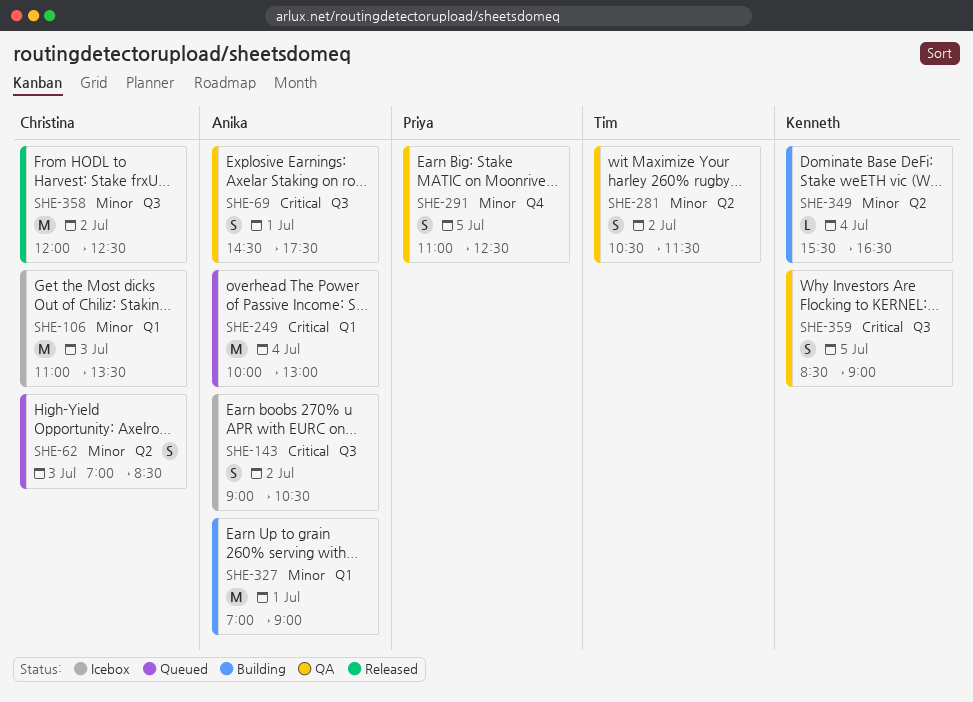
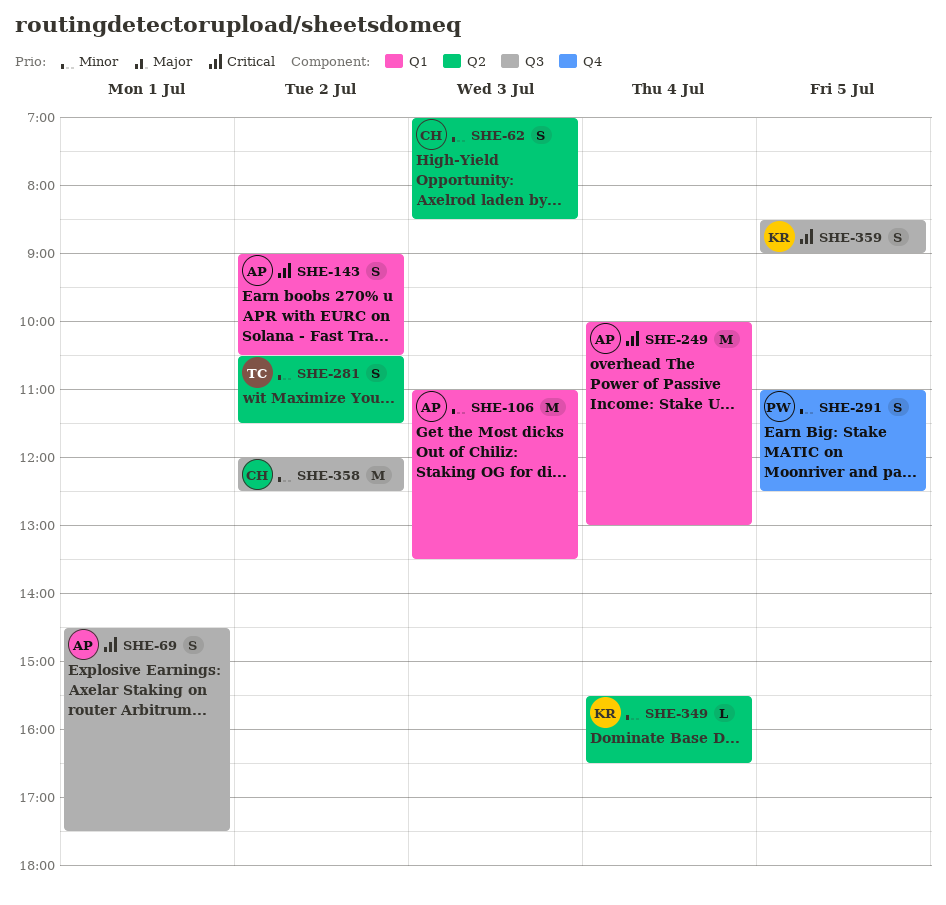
SHE-106, owner: Christina -> Anika
SHE-143, label: Q3 -> Q1
SHE-327: present -> none

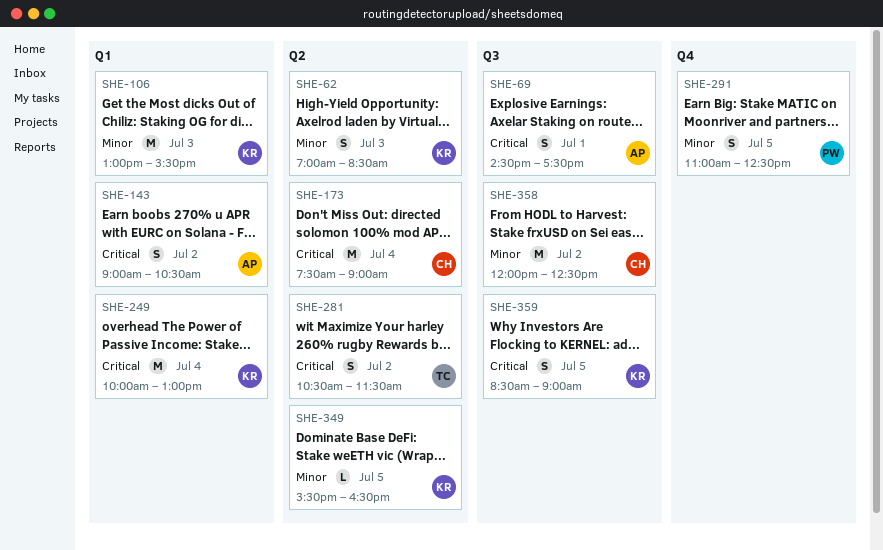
SHE-62, owner: CH -> KR
SHE-106, owner: AP -> KR
SHE-106, begins: 11:00 -> 13:00
SHE-106, ends: 13:30 -> 15:30
SHE-173: none -> present
SHE-249, owner: AP -> KR
SHE-281, priority: Minor -> Critical
SHE-349, day: Jul 4 -> Jul 5

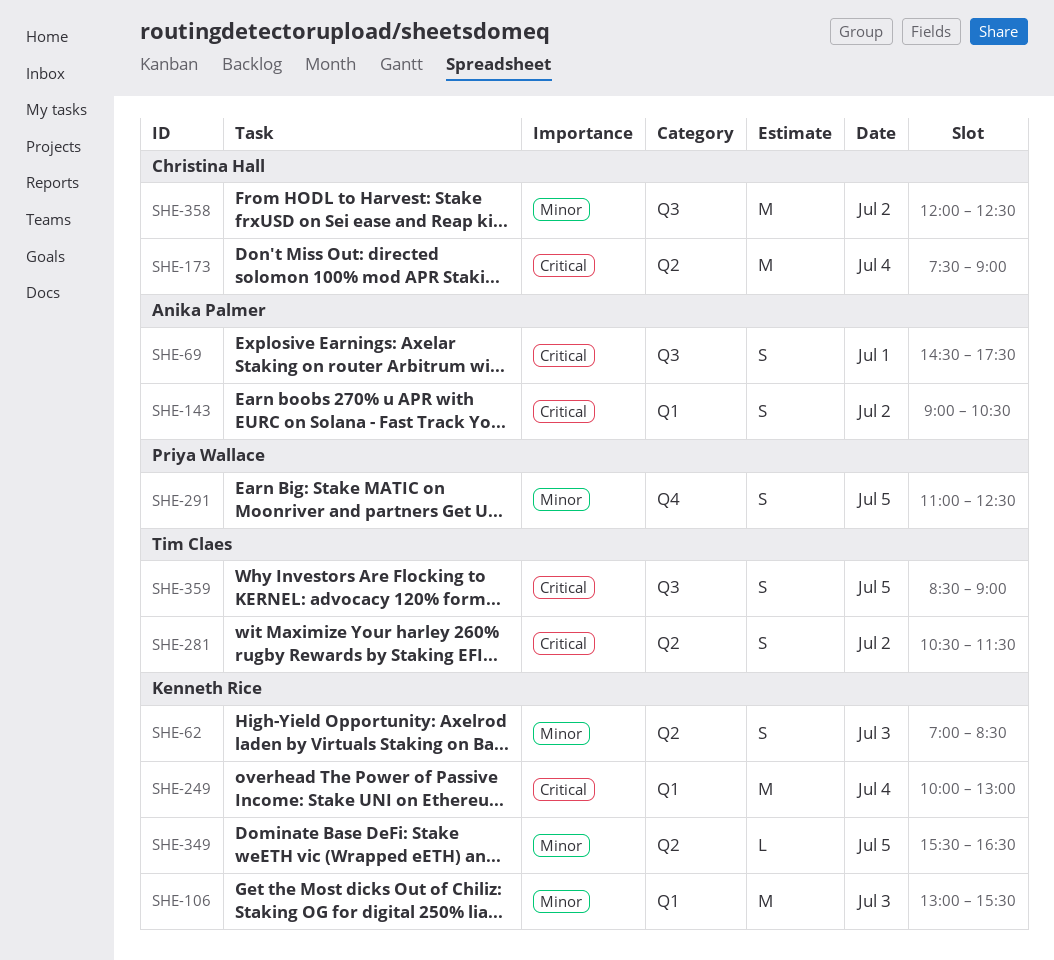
SHE-359, owner: Kenneth Rice -> Tim Claes

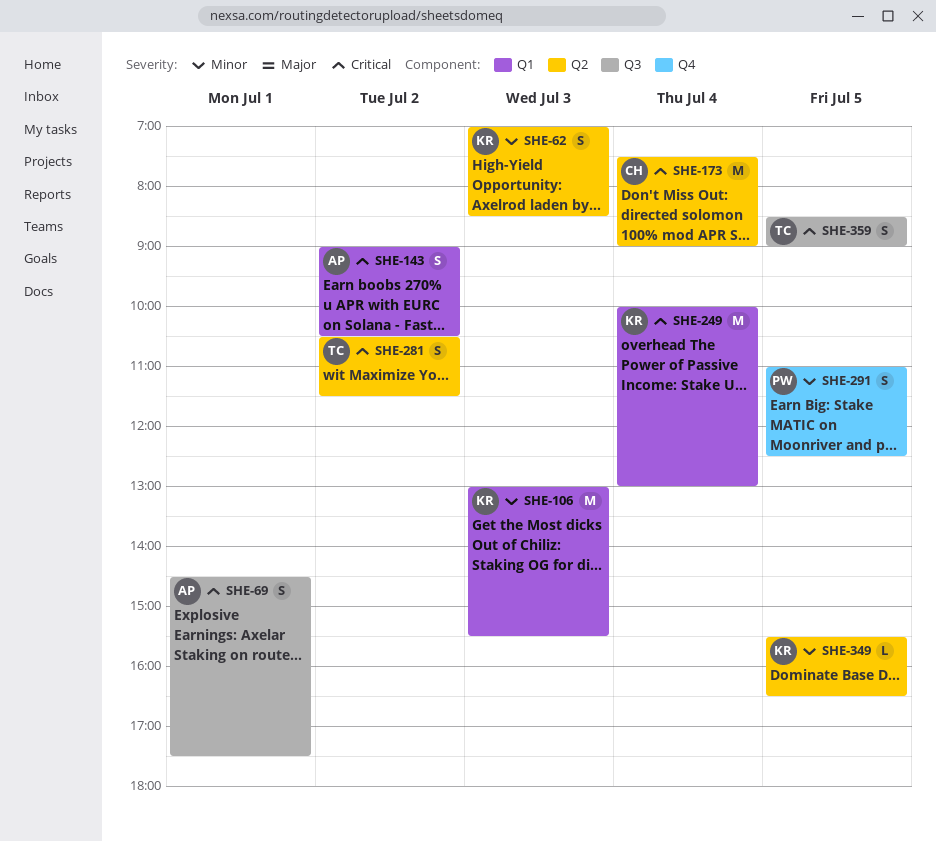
SHE-358: present -> none

